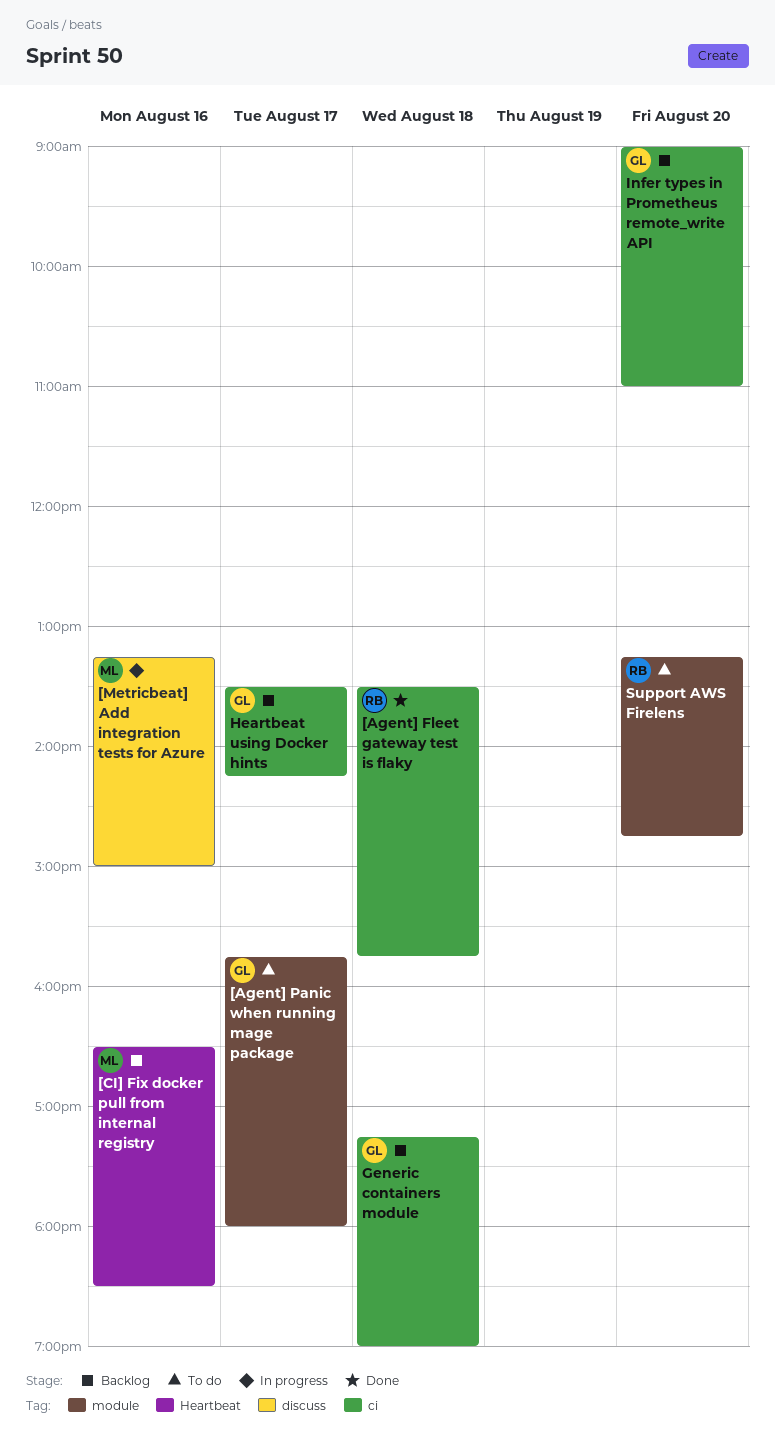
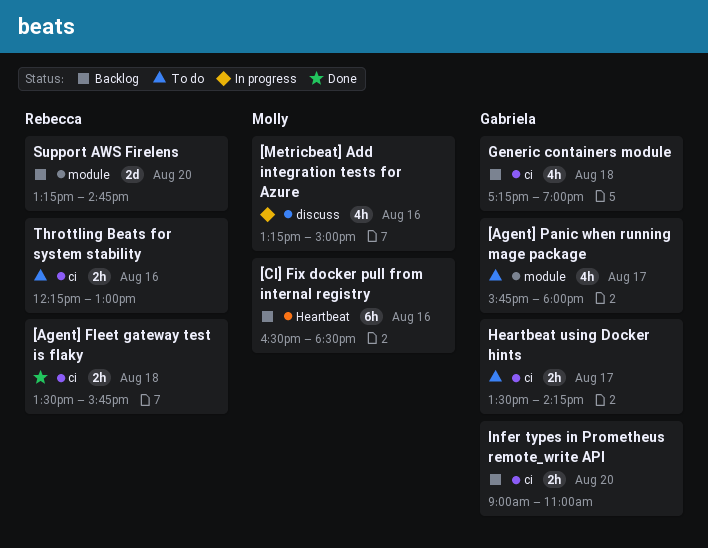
Heartbeat using Docker hints, status: Backlog -> To do
Support AWS Firelens, status: To do -> Backlog
Throttling Beats for system stability: none -> present

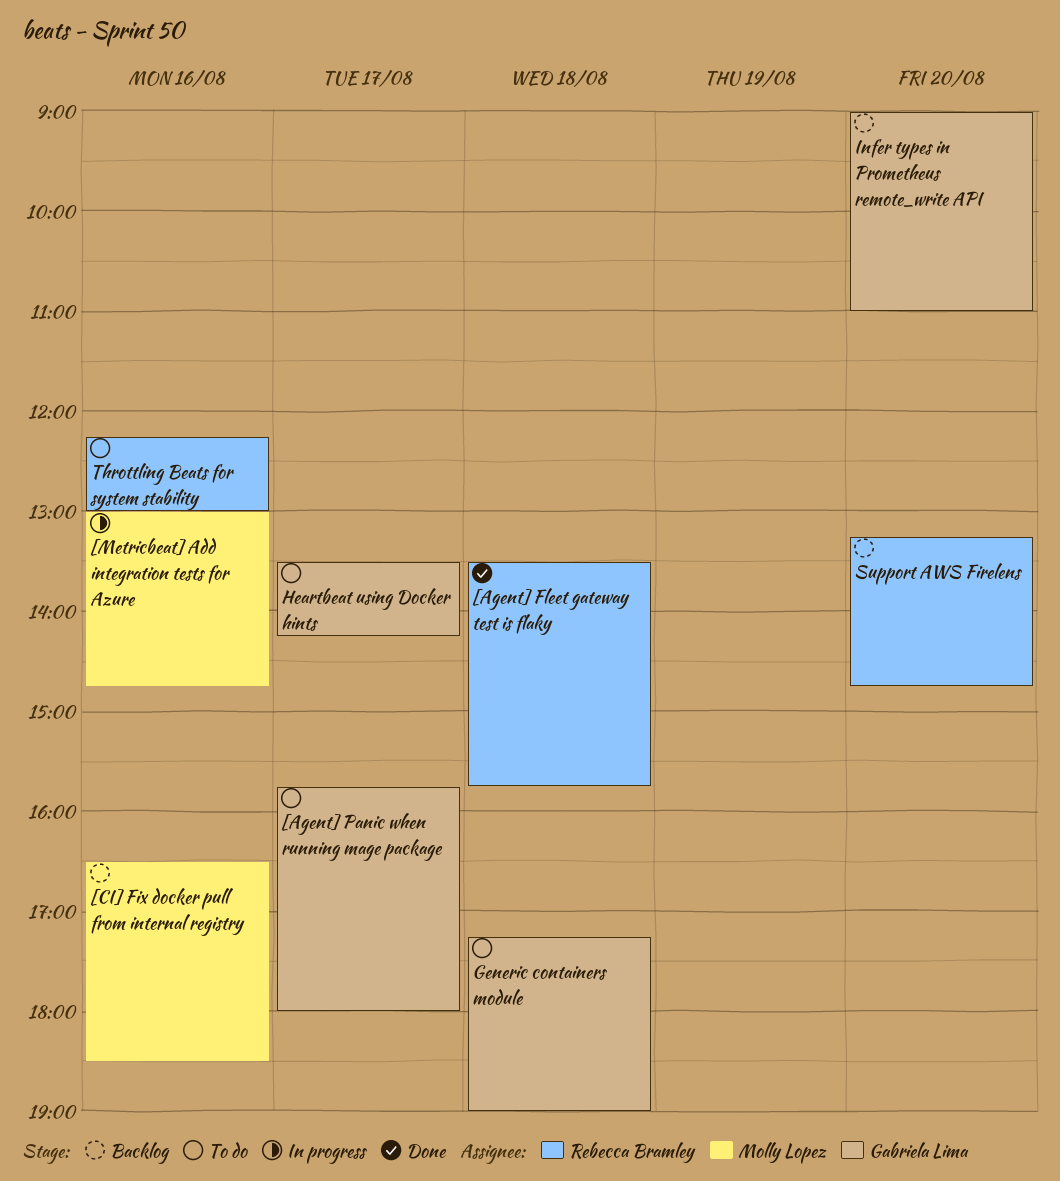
[Metricbeat] Add integration tests for Azure, begins: 13:15 -> 13:00
[Metricbeat] Add integration tests for Azure, ends: 15:00 -> 14:45
Generic containers module, status: Backlog -> To do

